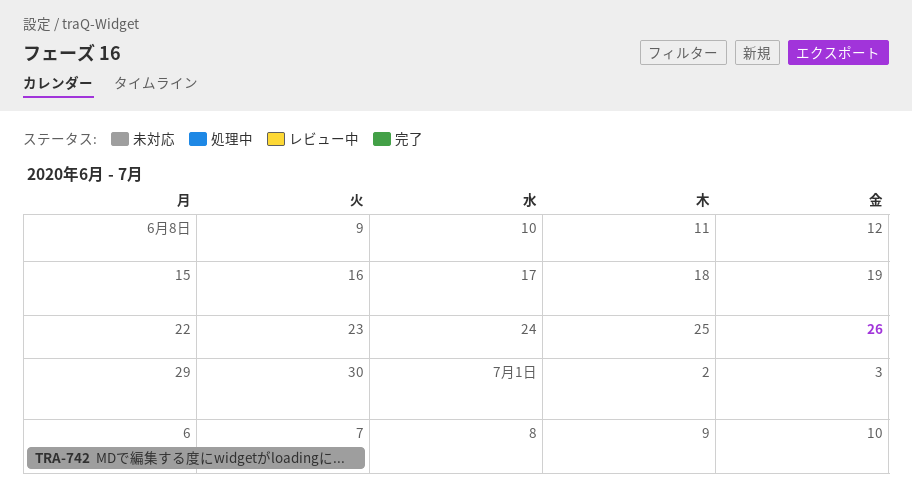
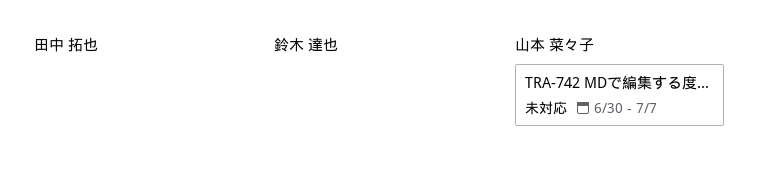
TRA-742, start: Jul 6 -> Jun 30

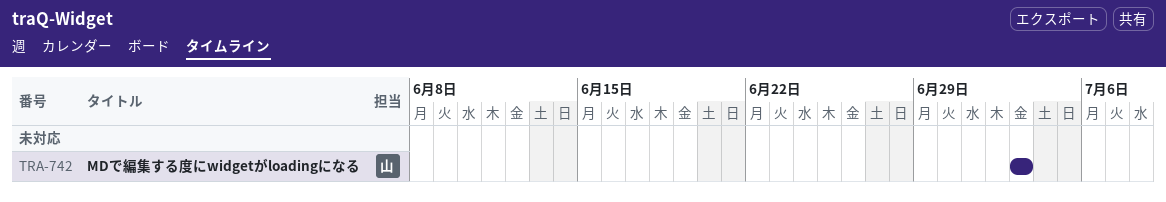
TRA-742, start: Jun 30 -> Jul 3
TRA-742, due: Jul 7 -> Jul 3

